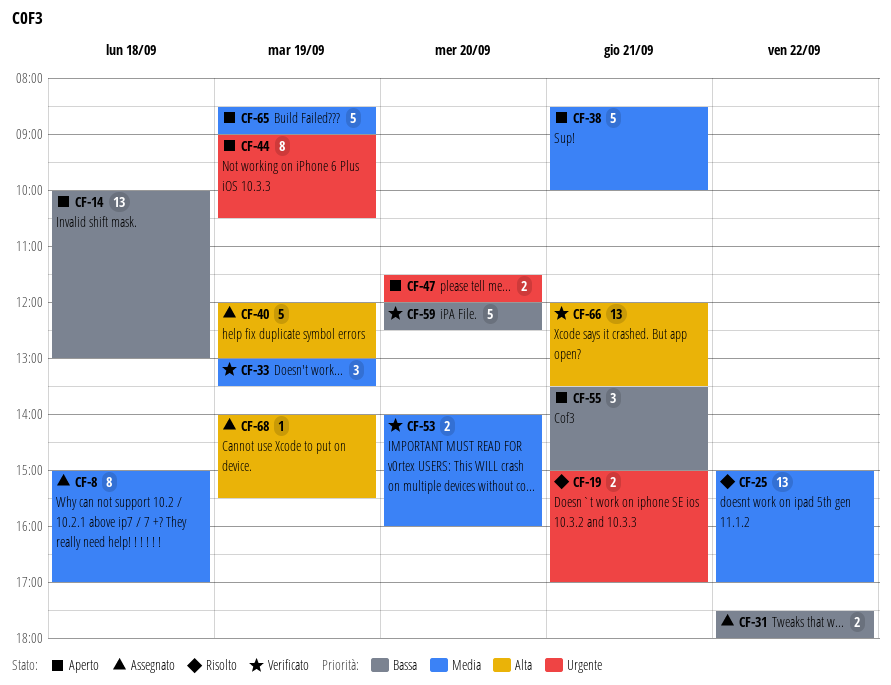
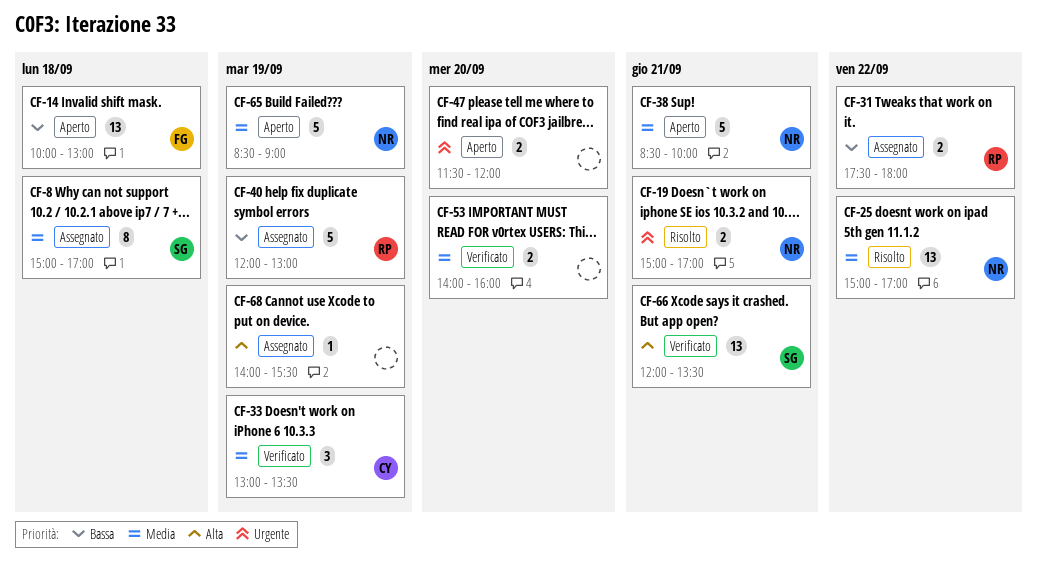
CF-40, priority: Alta -> Bassa
CF-44: present -> none
CF-55: present -> none
CF-59: present -> none

